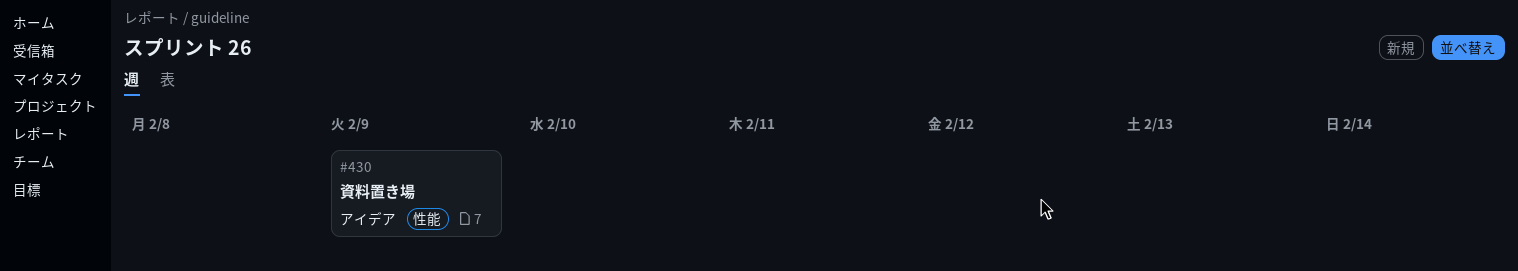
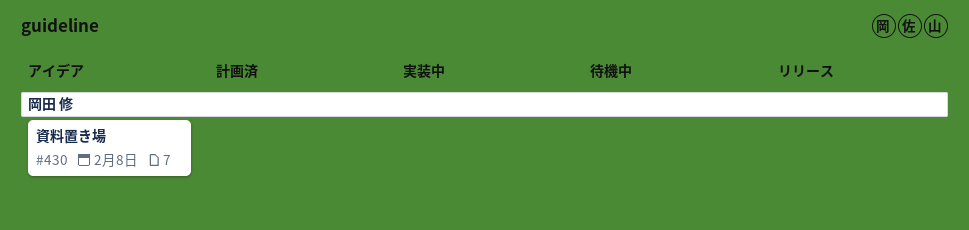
#430, due: Feb 9 -> Feb 8

